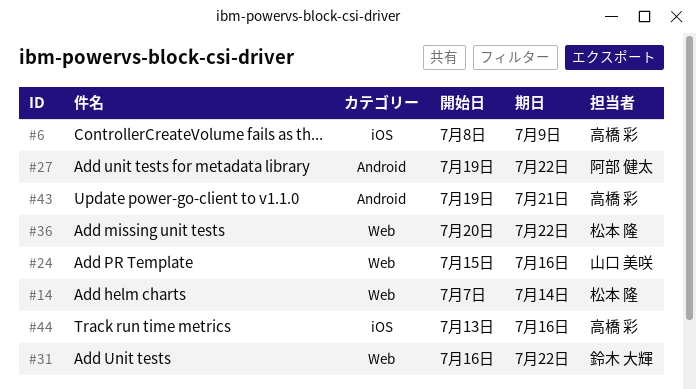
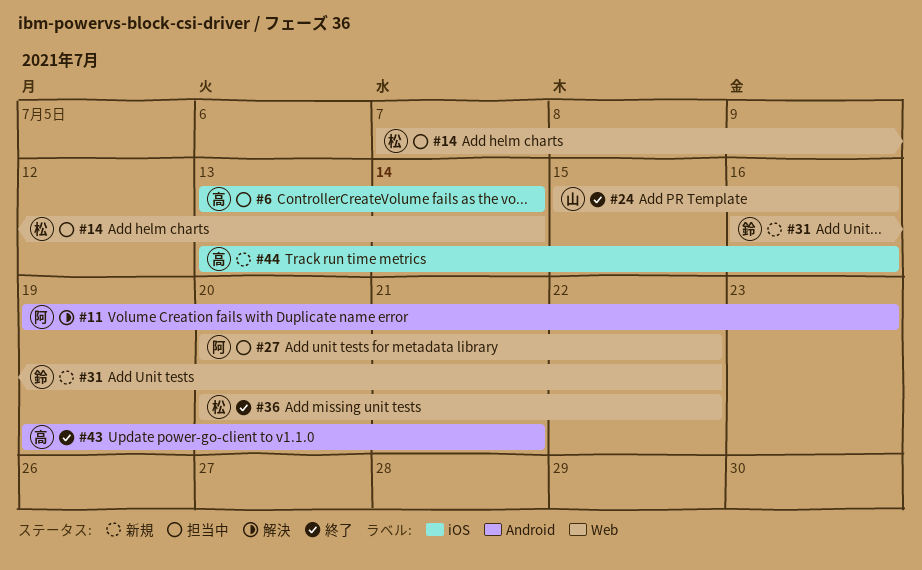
#6, start: Jul 8 -> Jul 13
#6, due: Jul 9 -> Jul 14
#11: none -> present
#27, label: Android -> Web
#27, start: Jul 19 -> Jul 20

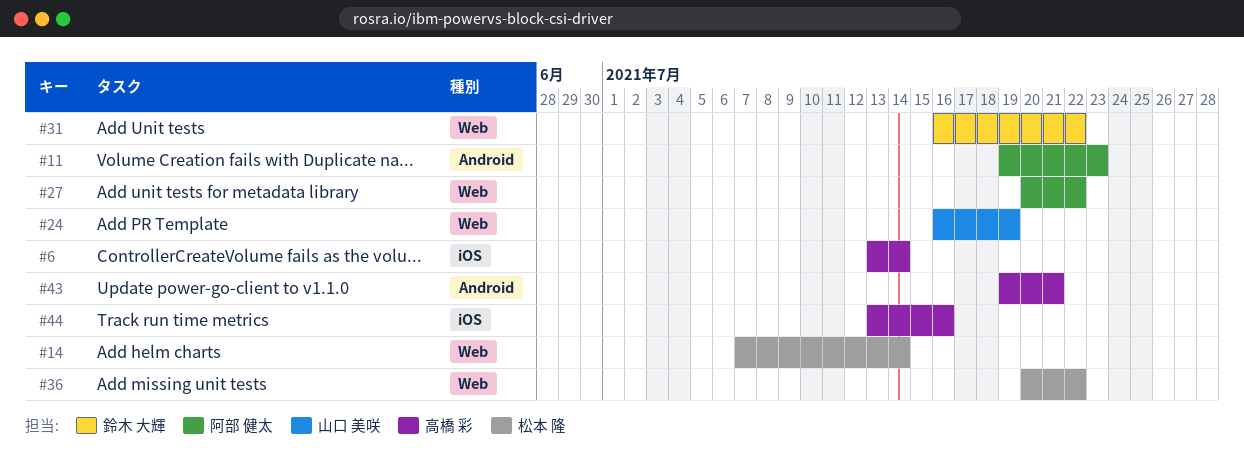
#24, start: Jul 15 -> Jul 16
#24, due: Jul 16 -> Jul 19

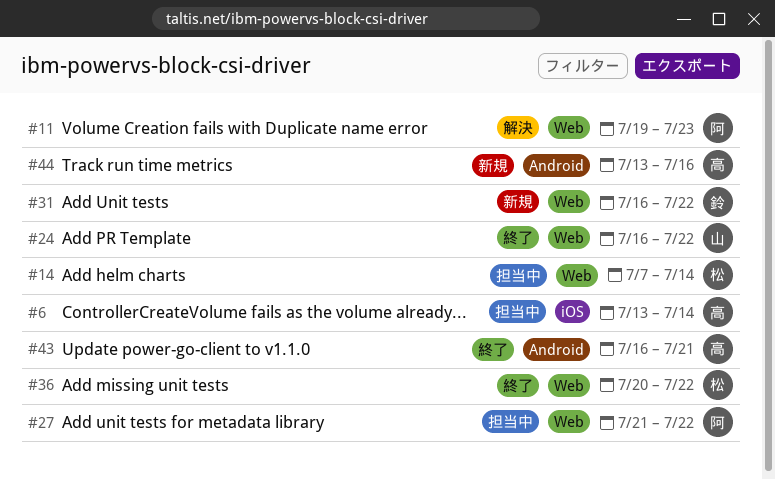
#11, label: Android -> Web
#24, due: Jul 19 -> Jul 22
#27, start: Jul 20 -> Jul 21
#43, start: Jul 19 -> Jul 16
#44, label: iOS -> Android

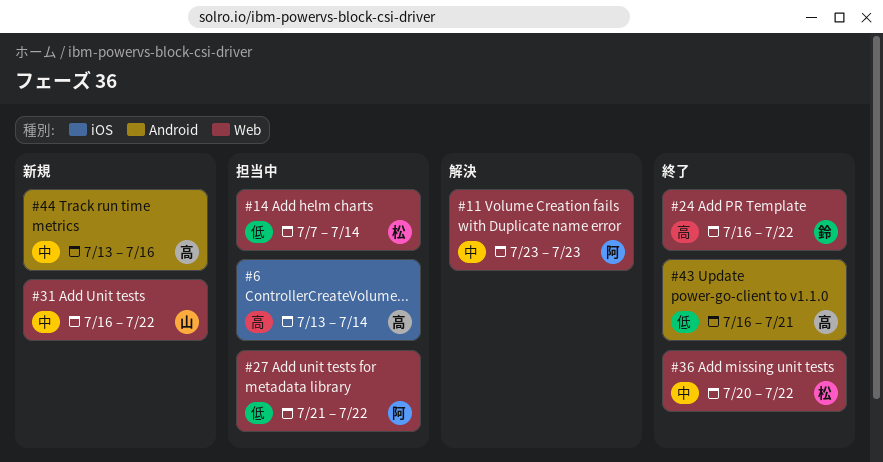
#11, start: Jul 19 -> Jul 23
#24, owner: 山 -> 鈴
#31, owner: 鈴 -> 山

